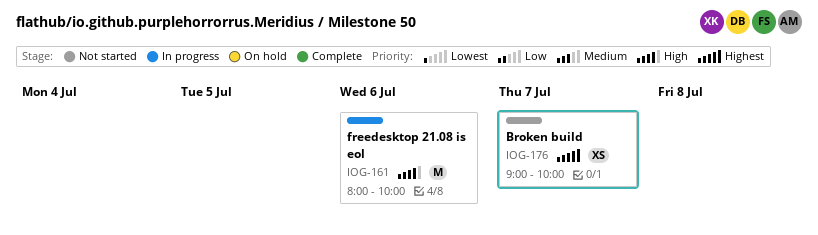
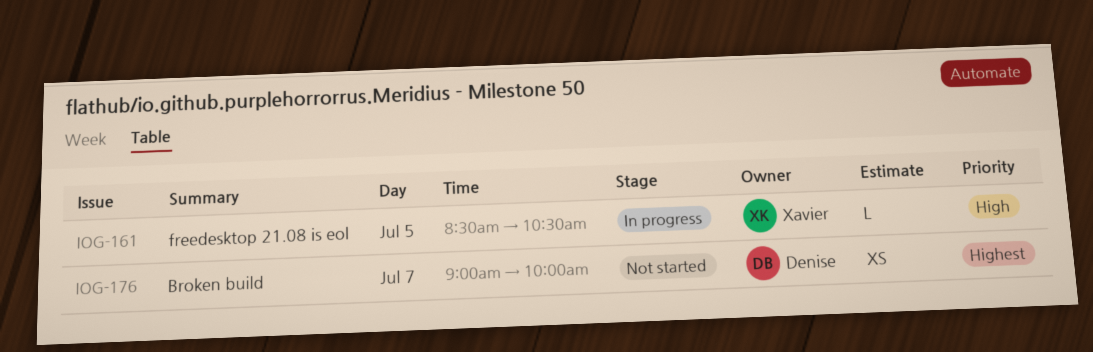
IOG-161, estimate: M -> L
IOG-161, day: Jul 6 -> Jul 5
IOG-161, begins: 08:00 -> 08:30
IOG-161, ends: 10:00 -> 10:30

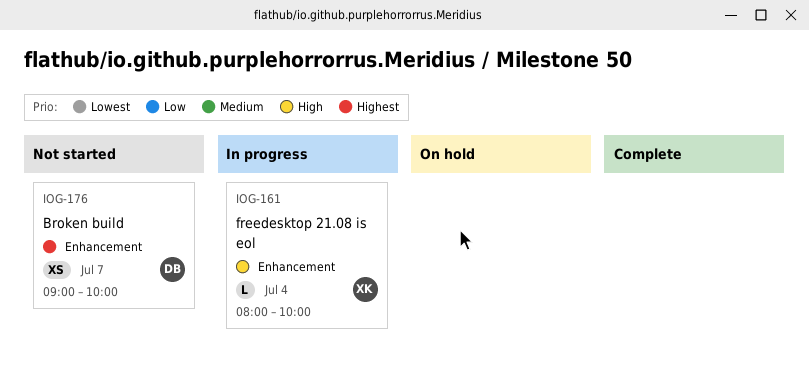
IOG-161, day: Jul 5 -> Jul 4
IOG-161, begins: 08:30 -> 08:00
IOG-161, ends: 10:30 -> 10:00

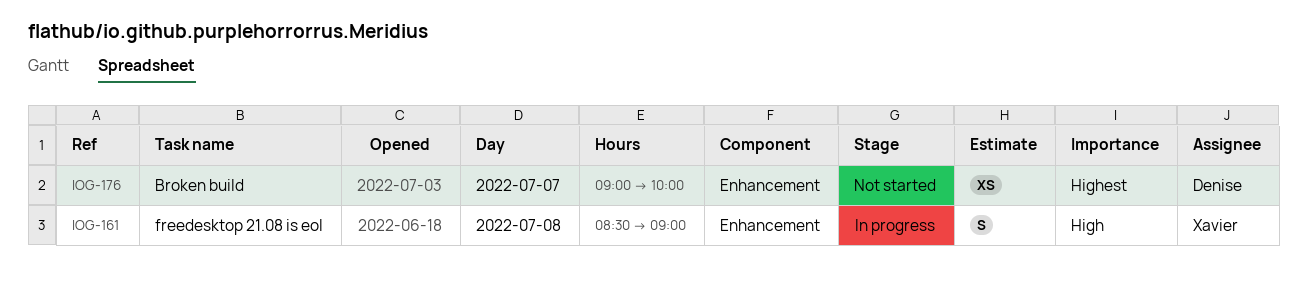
IOG-161, estimate: L -> S
IOG-161, day: Jul 4 -> Jul 8
IOG-161, begins: 08:00 -> 08:30
IOG-161, ends: 10:00 -> 09:00

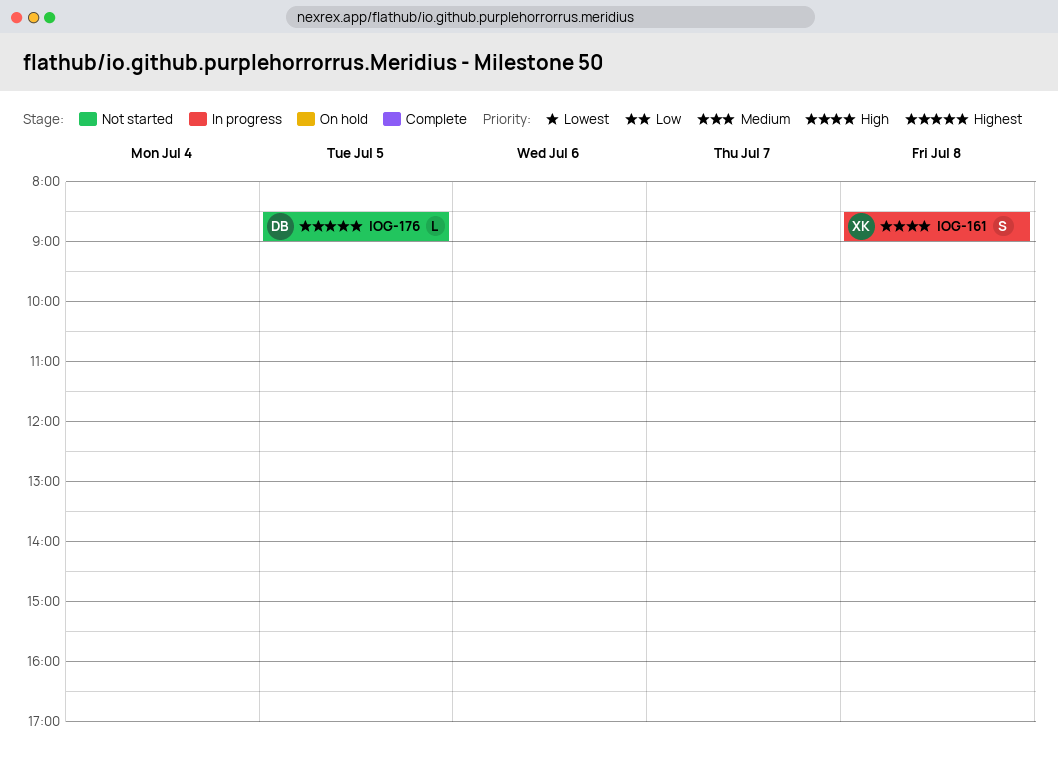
IOG-176, estimate: XS -> L
IOG-176, day: Jul 7 -> Jul 5
IOG-176, begins: 09:00 -> 08:30
IOG-176, ends: 10:00 -> 09:00

